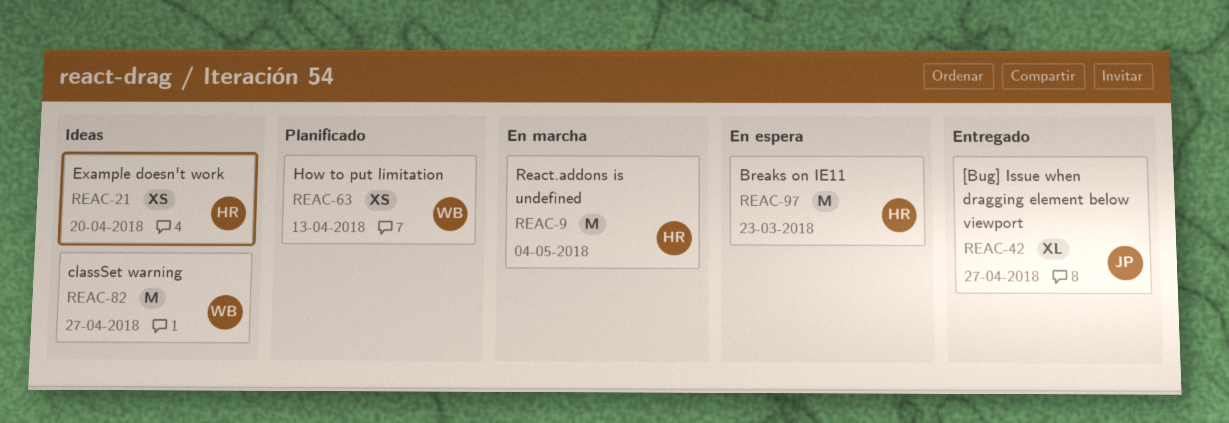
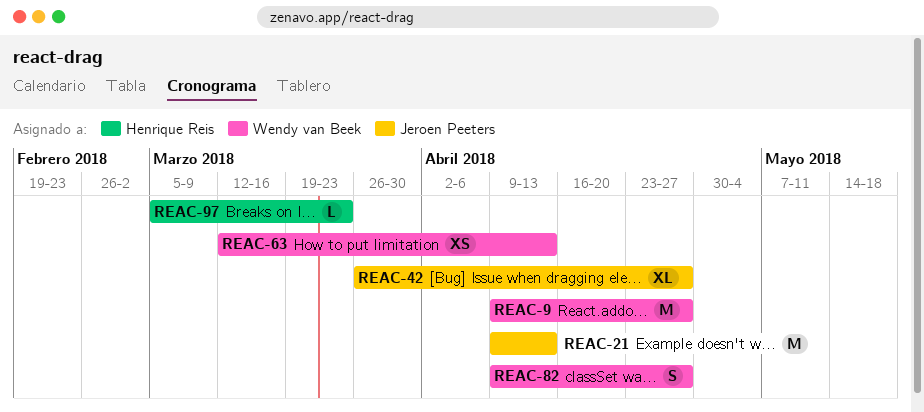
REAC-9, owner: Henrique Reis -> Wendy van Beek
REAC-9, due: May 4 -> Apr 27
REAC-21, owner: Henrique Reis -> Jeroen Peeters
REAC-21, estimate: XS -> M
REAC-21, due: Apr 20 -> Apr 13
REAC-82, estimate: M -> S
REAC-97, estimate: M -> L

